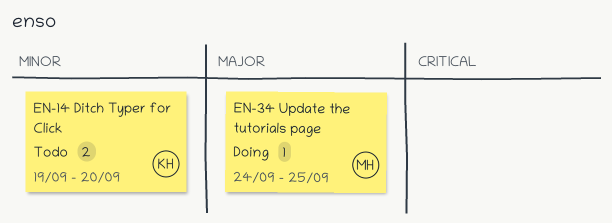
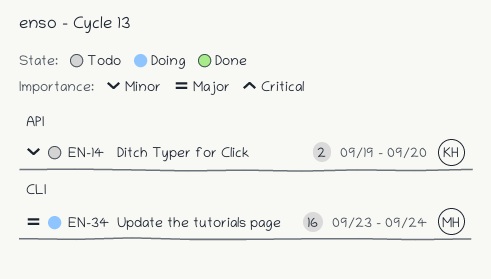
EN-34, estimate: 1 -> 16
EN-34, start: Sep 24 -> Sep 23
EN-34, due: Sep 25 -> Sep 24

